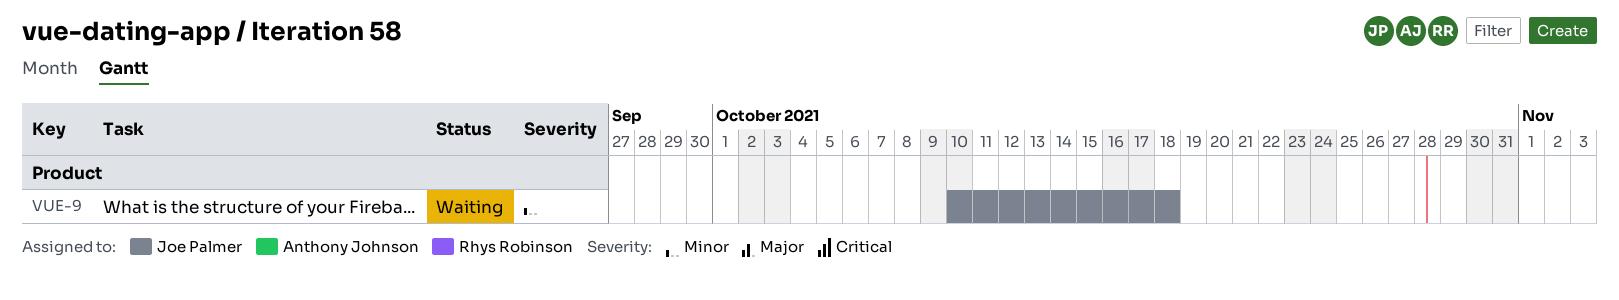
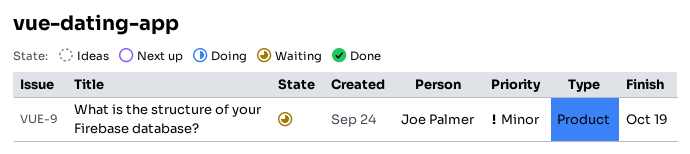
VUE-9, due: Oct 18 -> Oct 19

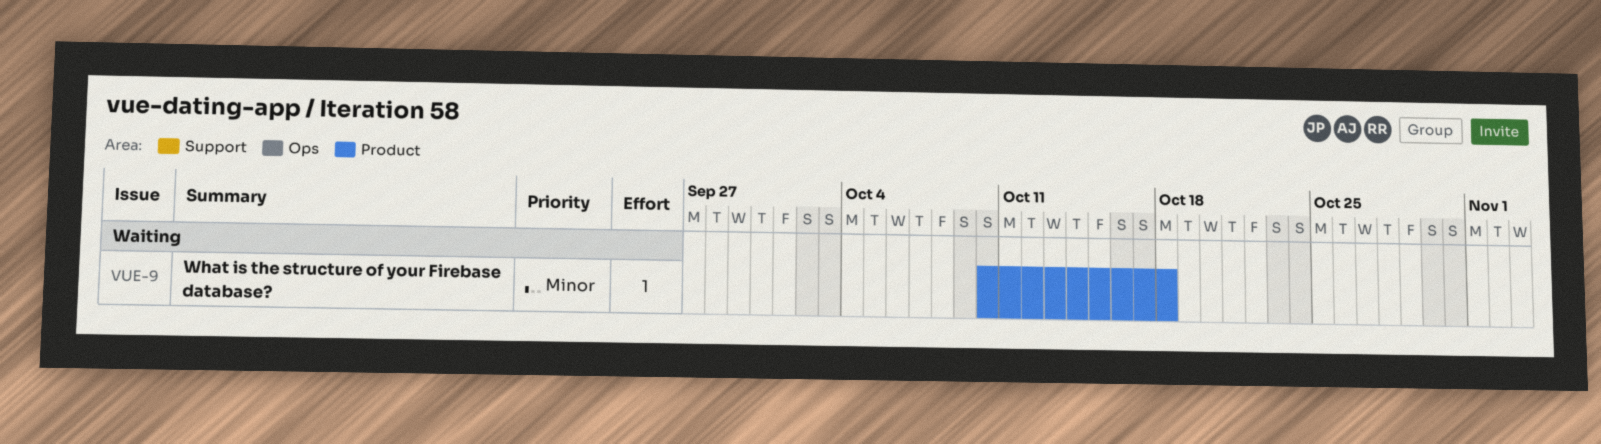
VUE-9, due: Oct 19 -> Oct 18

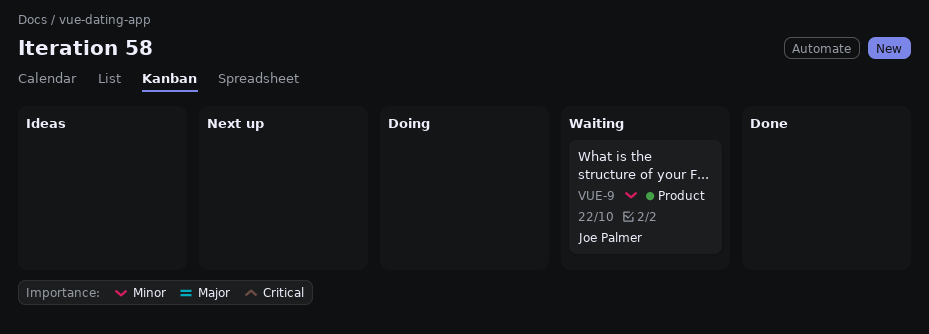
VUE-9, due: Oct 18 -> Oct 22

